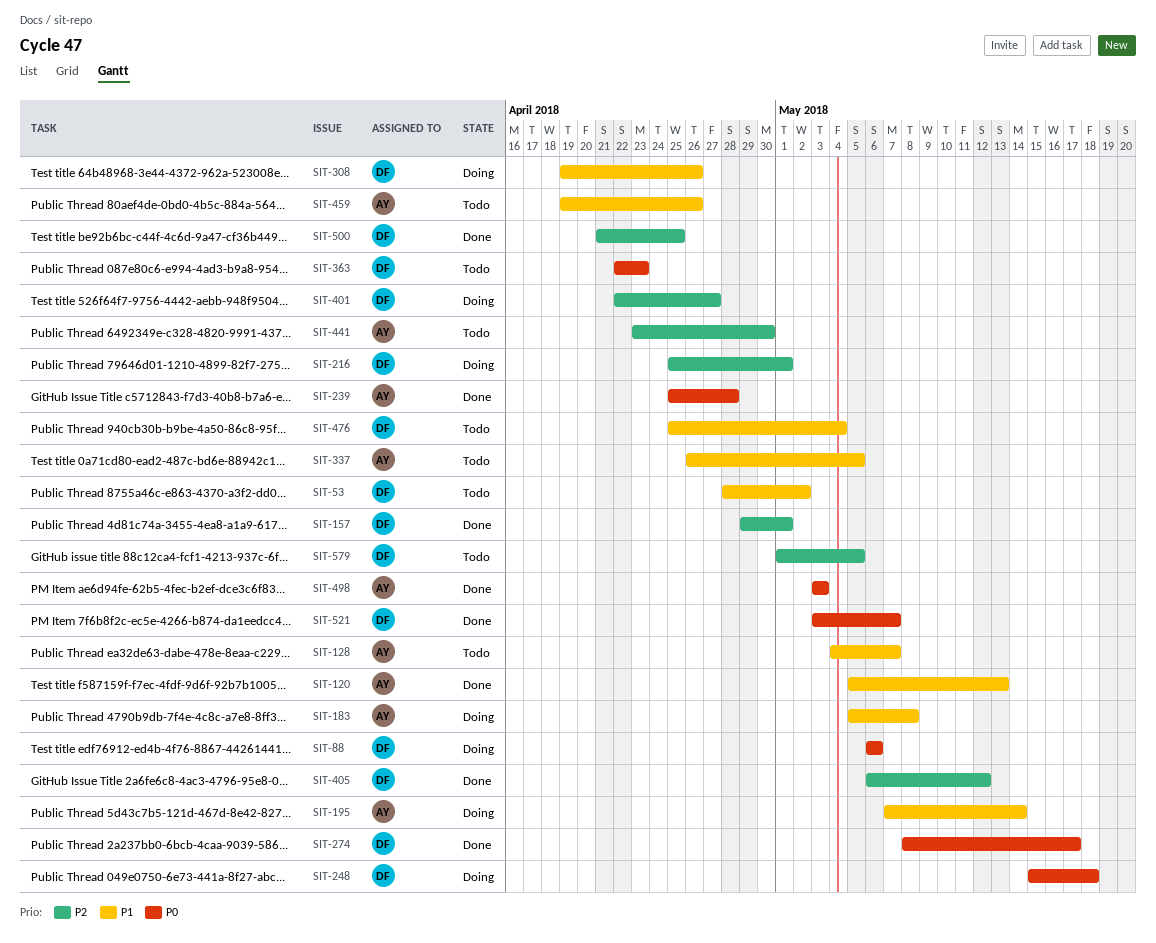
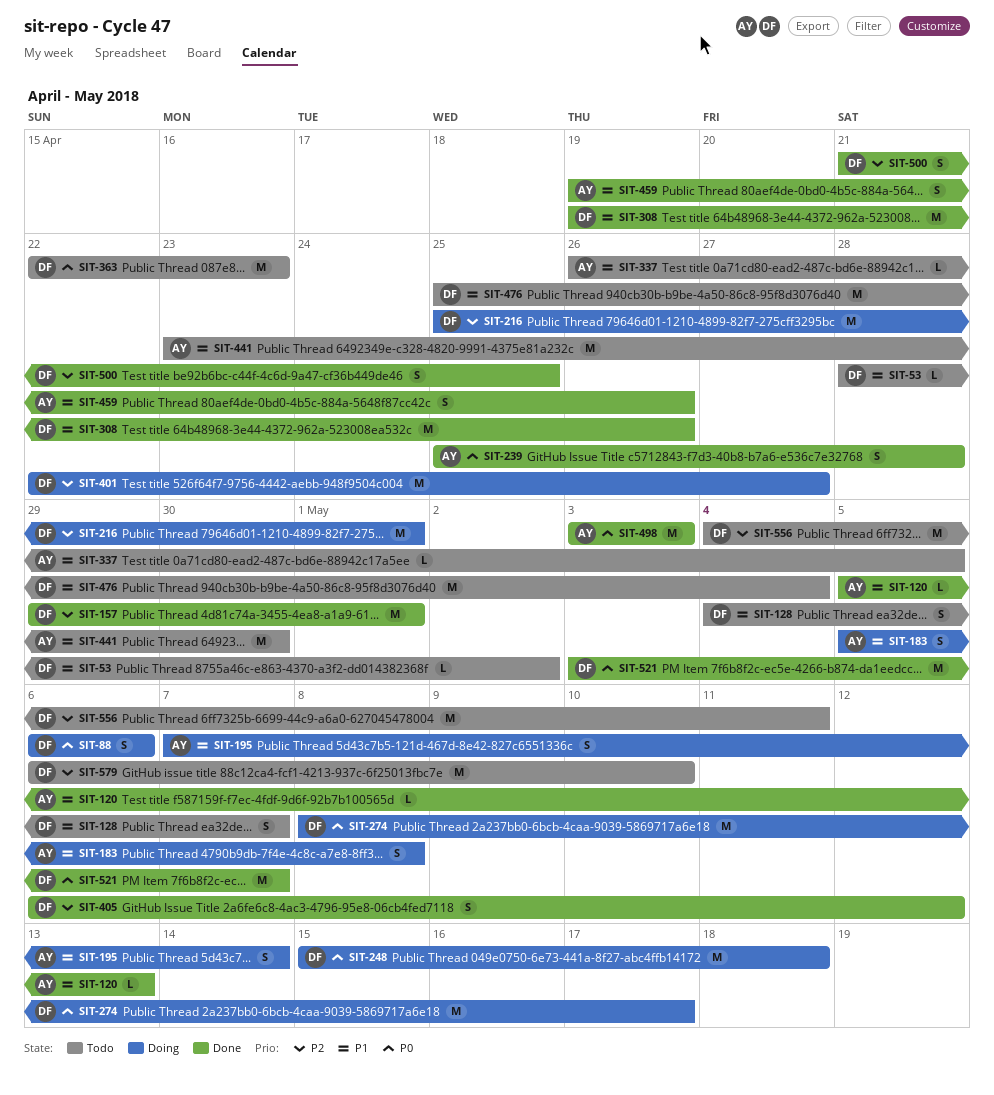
SIT-128, owner: AY -> DF
SIT-274, status: Done -> Doing
SIT-308, status: Doing -> Done
SIT-441, priority: P2 -> P1
SIT-459, status: Todo -> Done
SIT-556: none -> present
SIT-579, start: May 1 -> May 6
SIT-579, due: May 5 -> May 10

